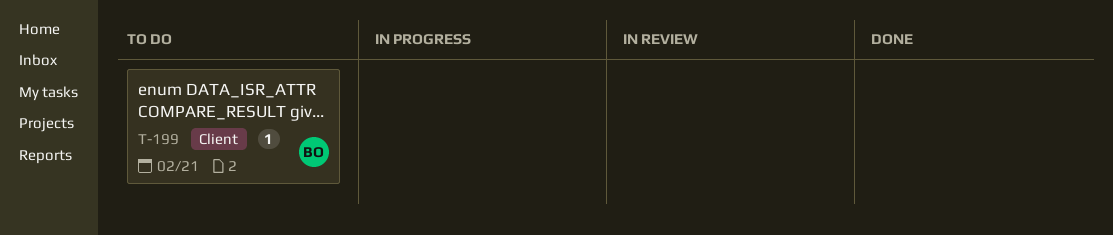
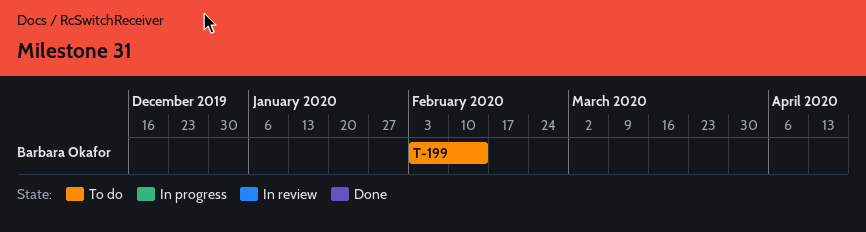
T-199, due: Feb 21 -> Feb 14

